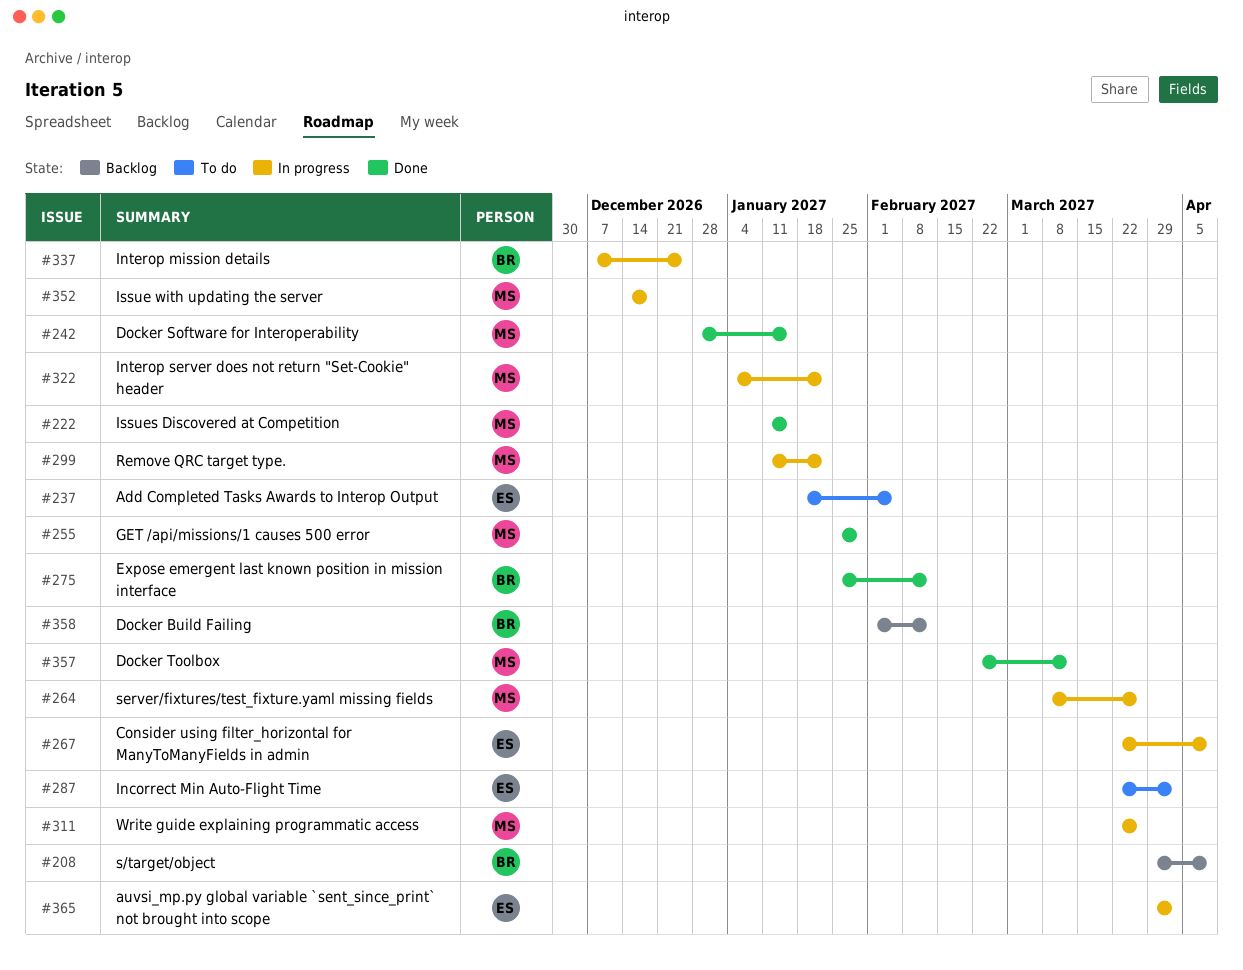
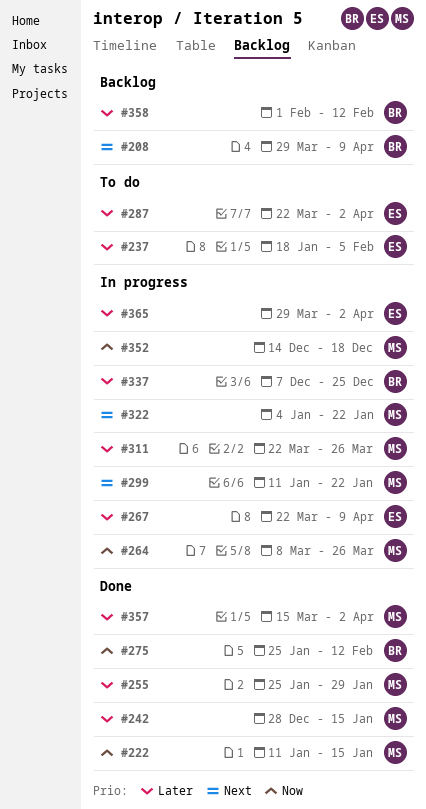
#357, start: Feb 22 -> Mar 15
#357, due: Mar 12 -> Apr 2

